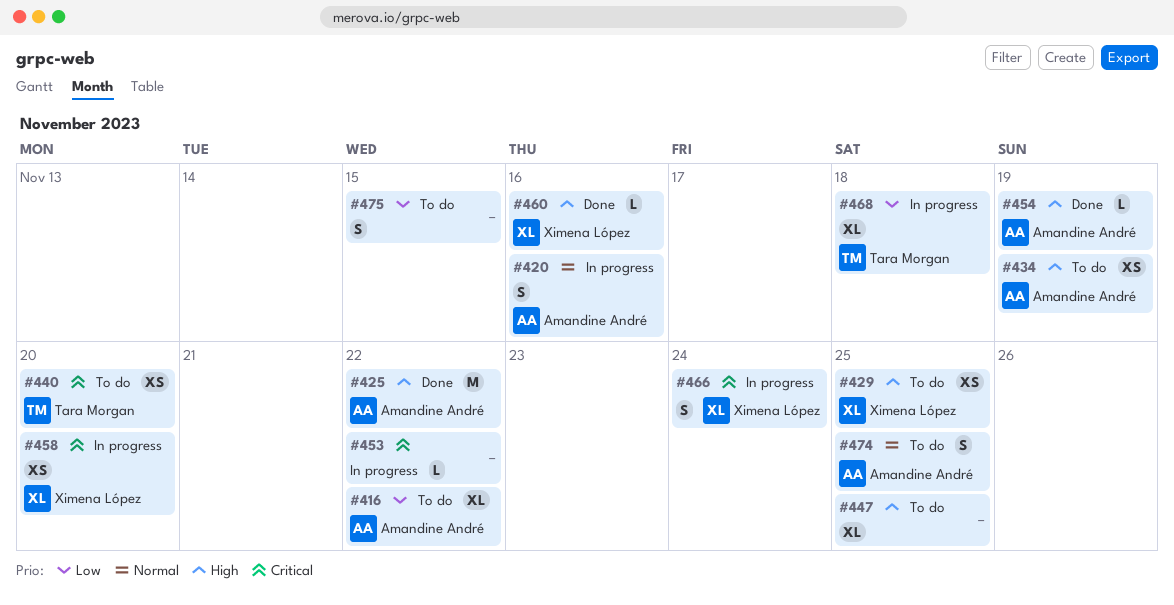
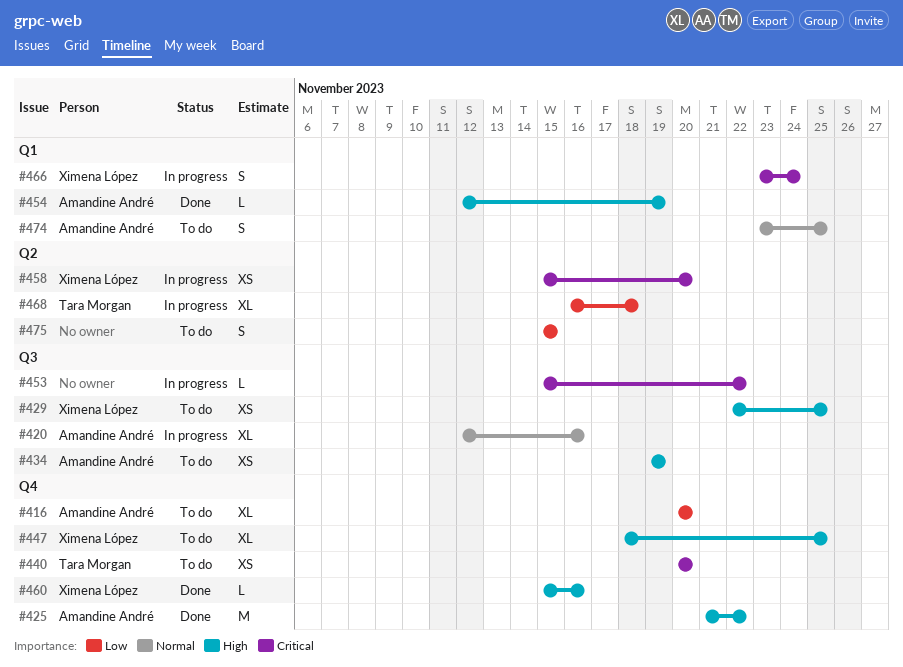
#416, due: Nov 22 -> Nov 20
#420, estimate: S -> XL
#447, owner: none -> Ximena López

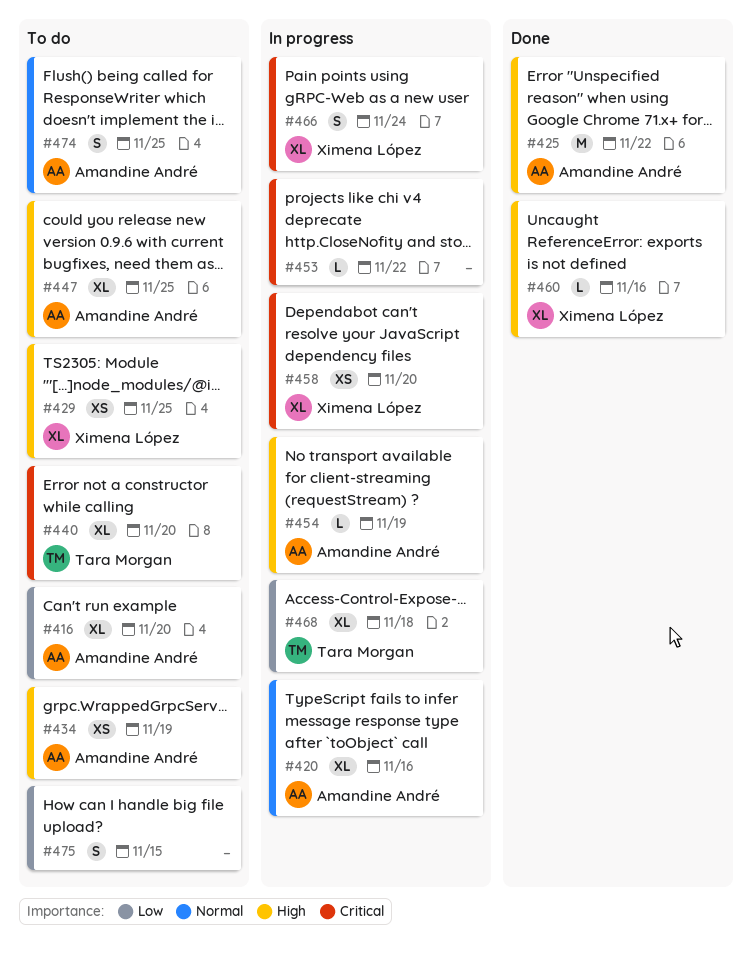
#440, estimate: XS -> XL
#447, owner: Ximena López -> Amandine André
#454, status: Done -> In progress

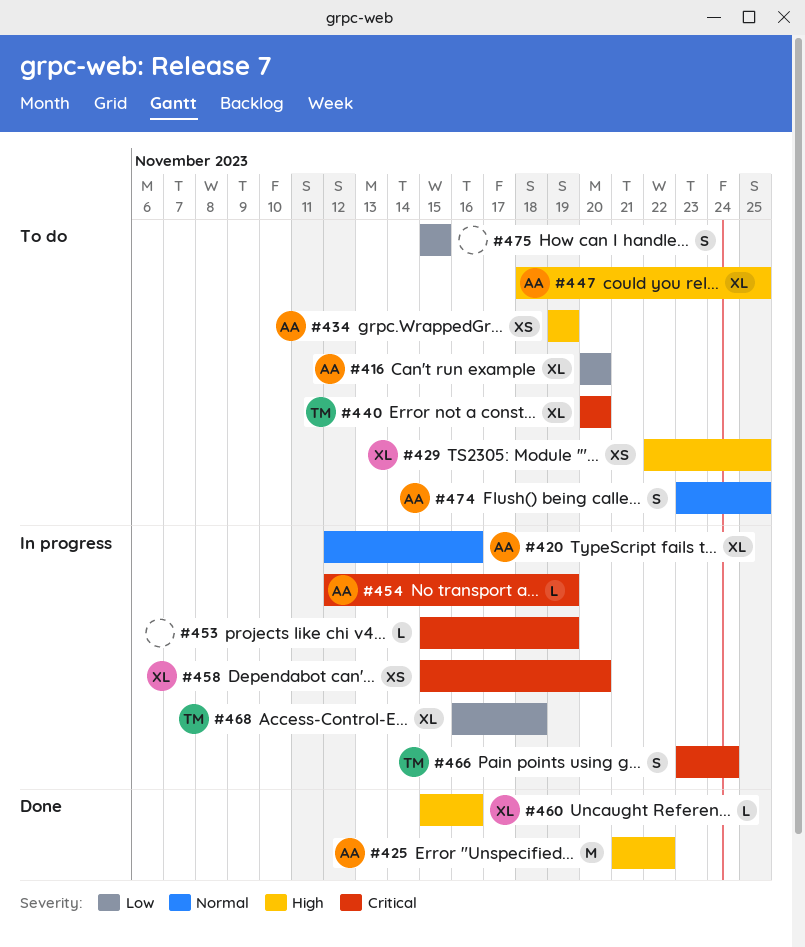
#453, due: Nov 22 -> Nov 19
#454, priority: High -> Critical
#466, owner: Ximena López -> Tara Morgan

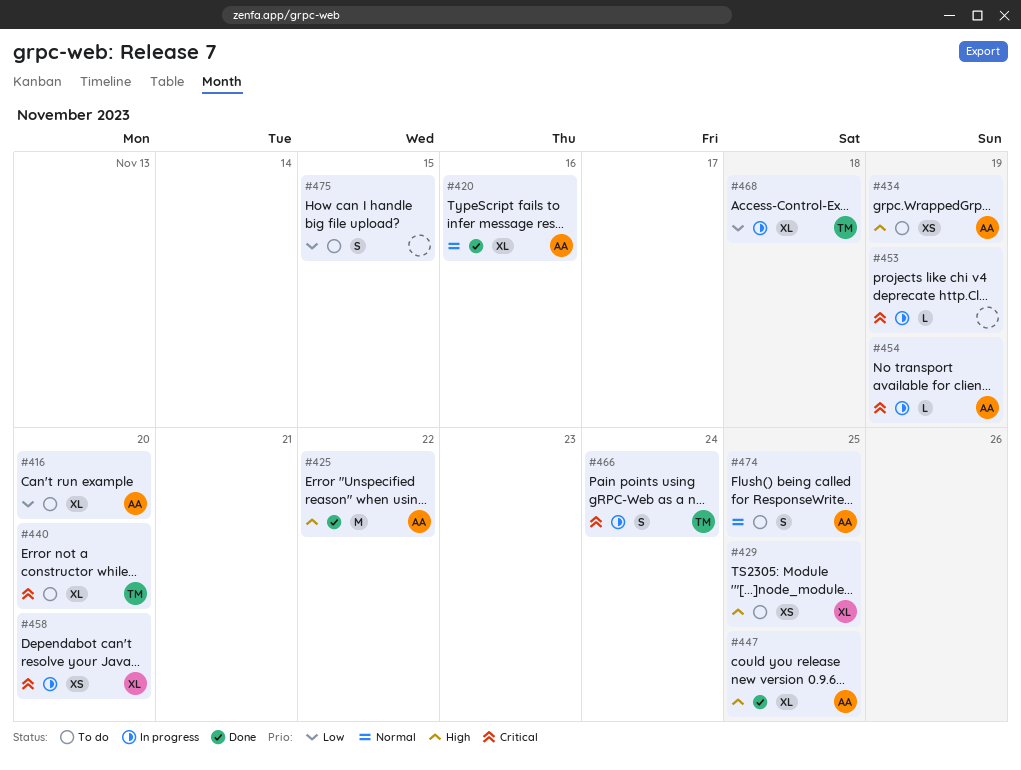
#420, status: In progress -> Done
#447, status: To do -> Done
#460: present -> none

